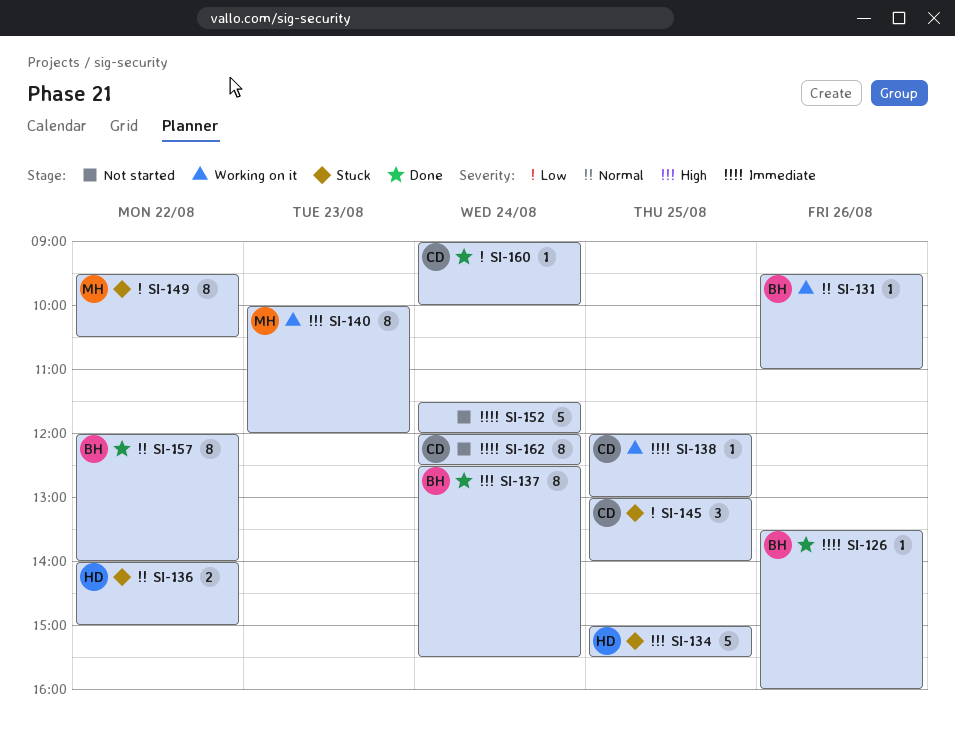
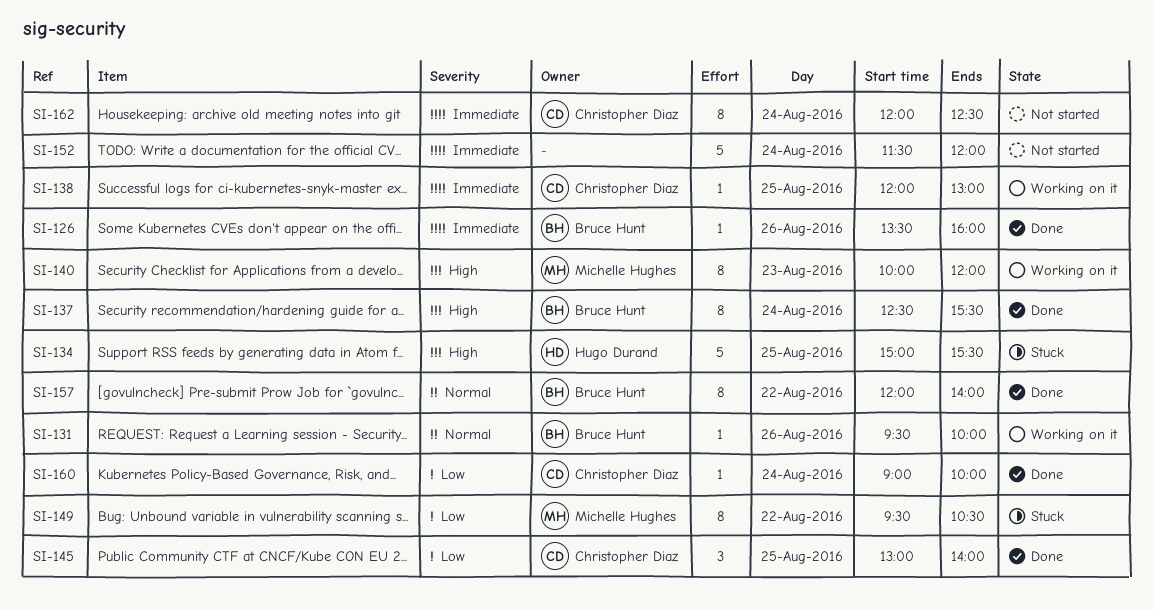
SI-131, ends: 11:00 -> 10:00
SI-136: present -> none
SI-145, status: Stuck -> Done

